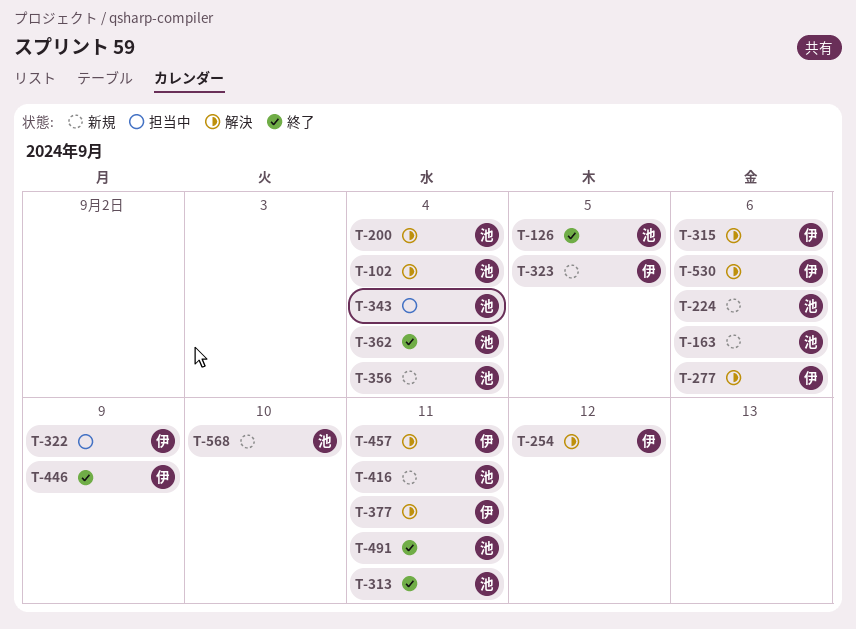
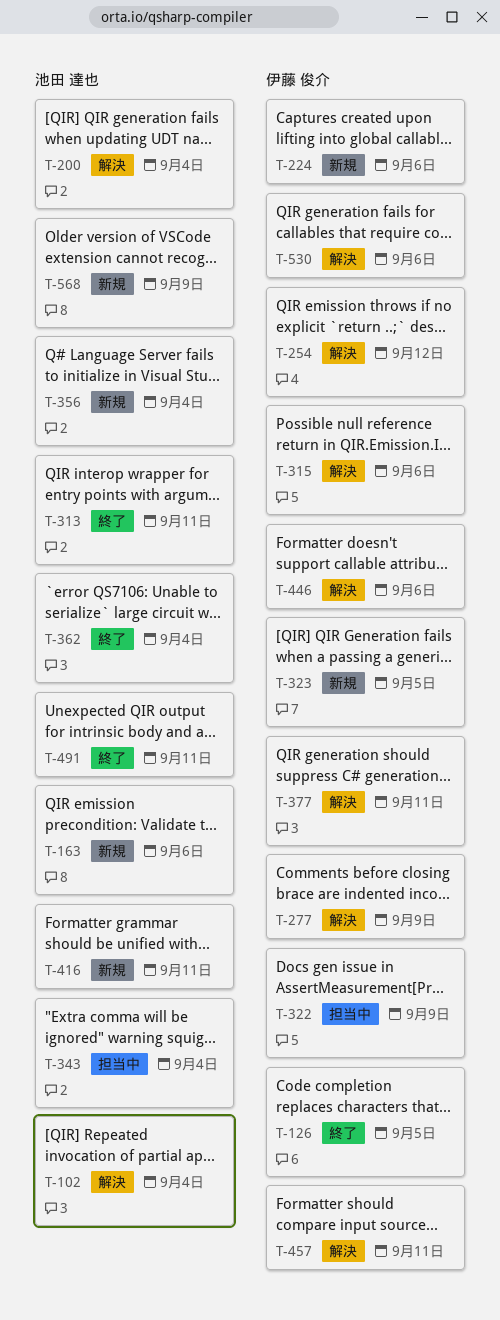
T-126, owner: 池田 達也 -> 伊藤 俊介
T-224, owner: 池田 達也 -> 伊藤 俊介
T-277, due: Sep 6 -> Sep 9
T-446, status: 終了 -> 解決
T-446, due: Sep 9 -> Sep 6
T-568, due: Sep 10 -> Sep 9

